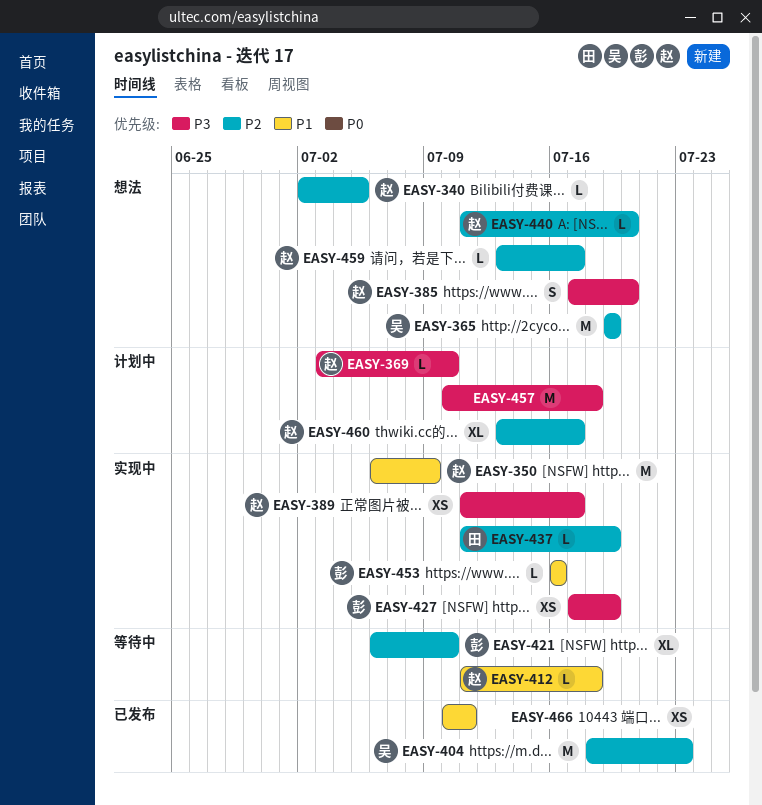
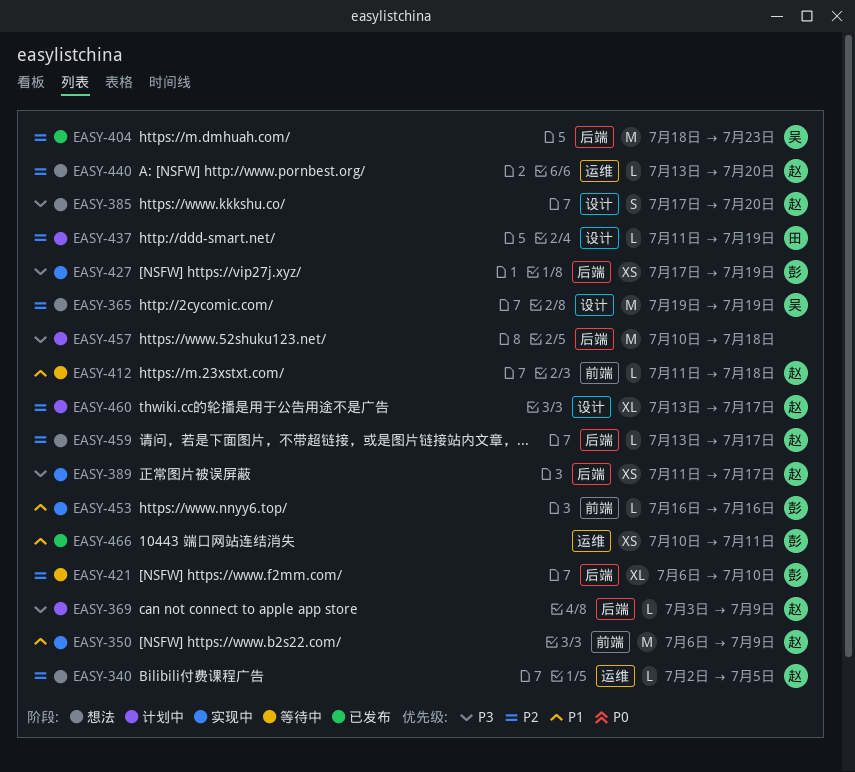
EASY-369, due: Jul 10 -> Jul 9
EASY-437, status: 实现中 -> 计划中
EASY-440, start: Jul 11 -> Jul 13
EASY-466, owner: none -> 彭

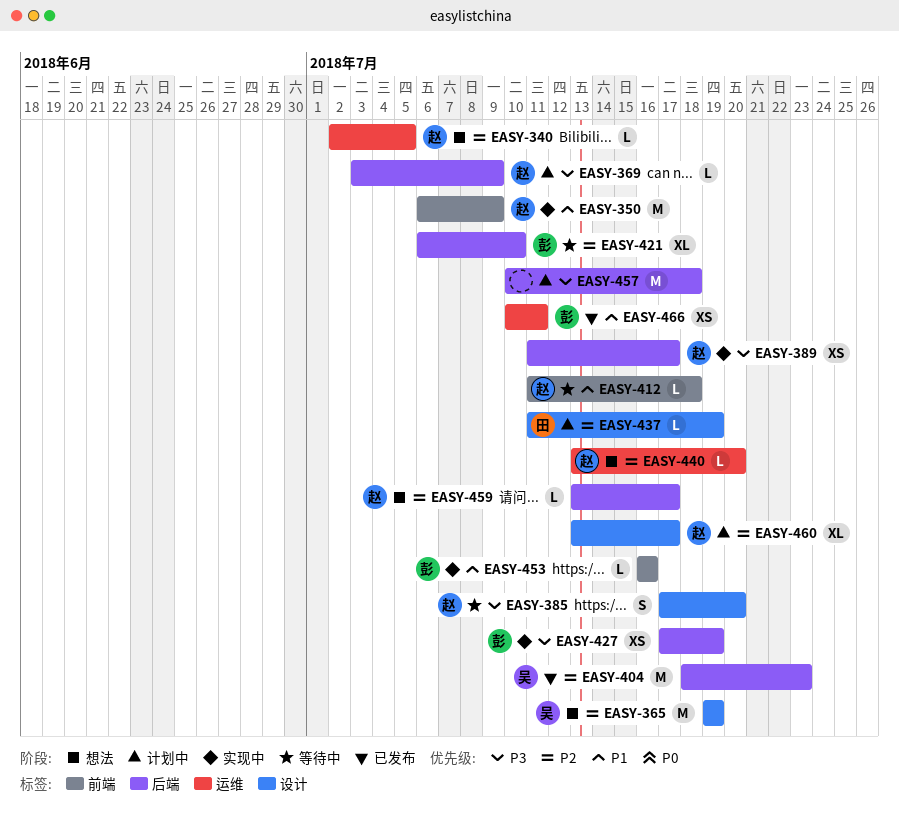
EASY-385, status: 想法 -> 等待中

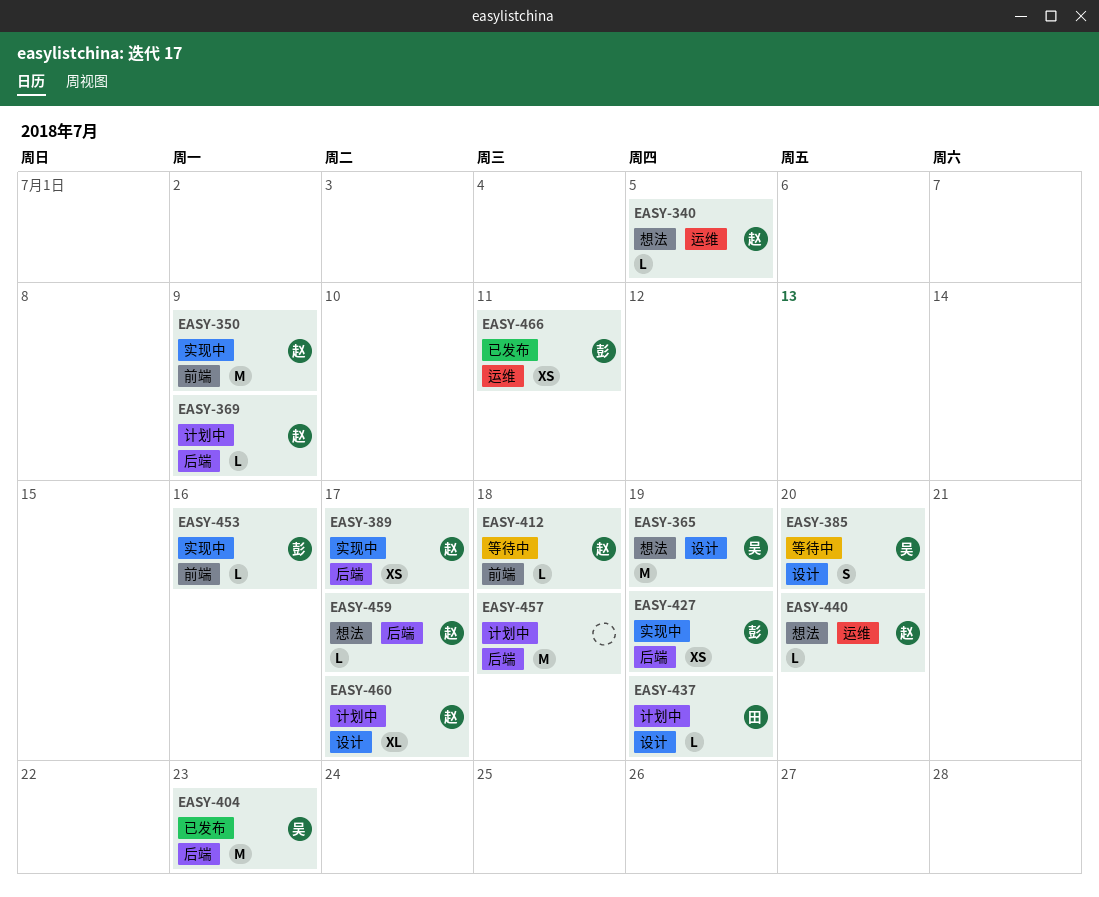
EASY-385, owner: 赵 -> 吴
EASY-421: present -> none

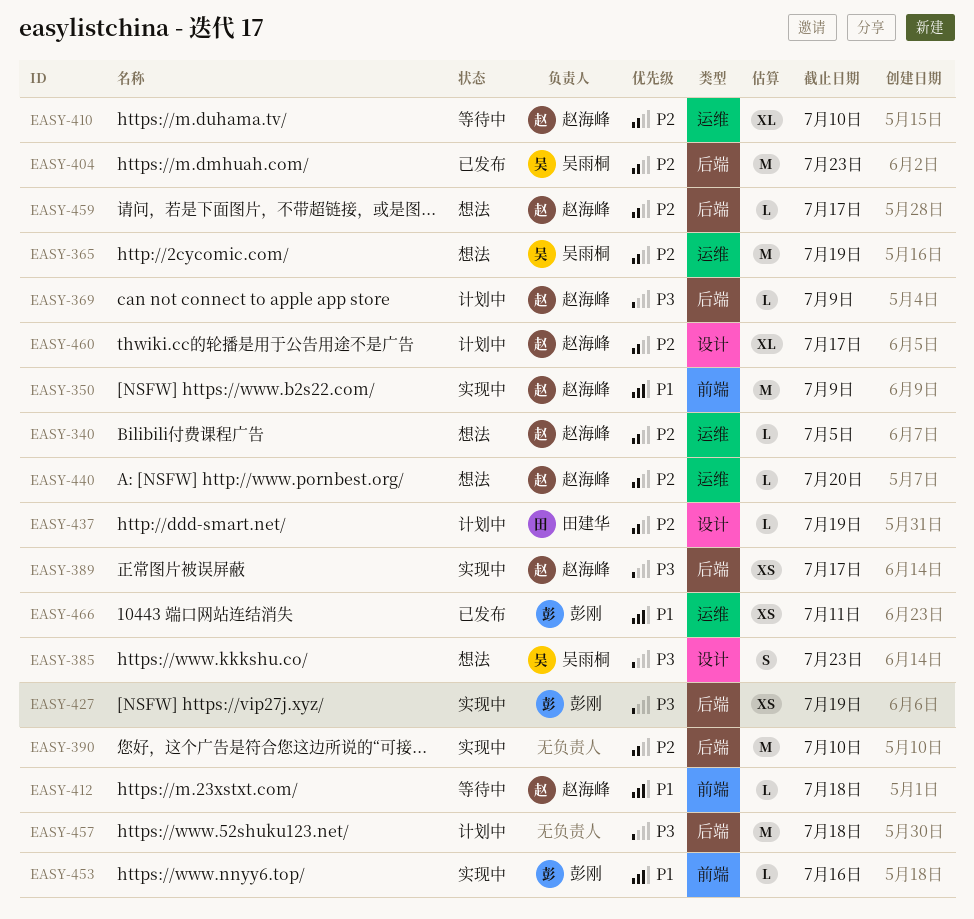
EASY-365, label: 设计 -> 运维
EASY-385, status: 等待中 -> 想法
EASY-385, due: Jul 20 -> Jul 23
EASY-390: none -> present
EASY-410: none -> present

